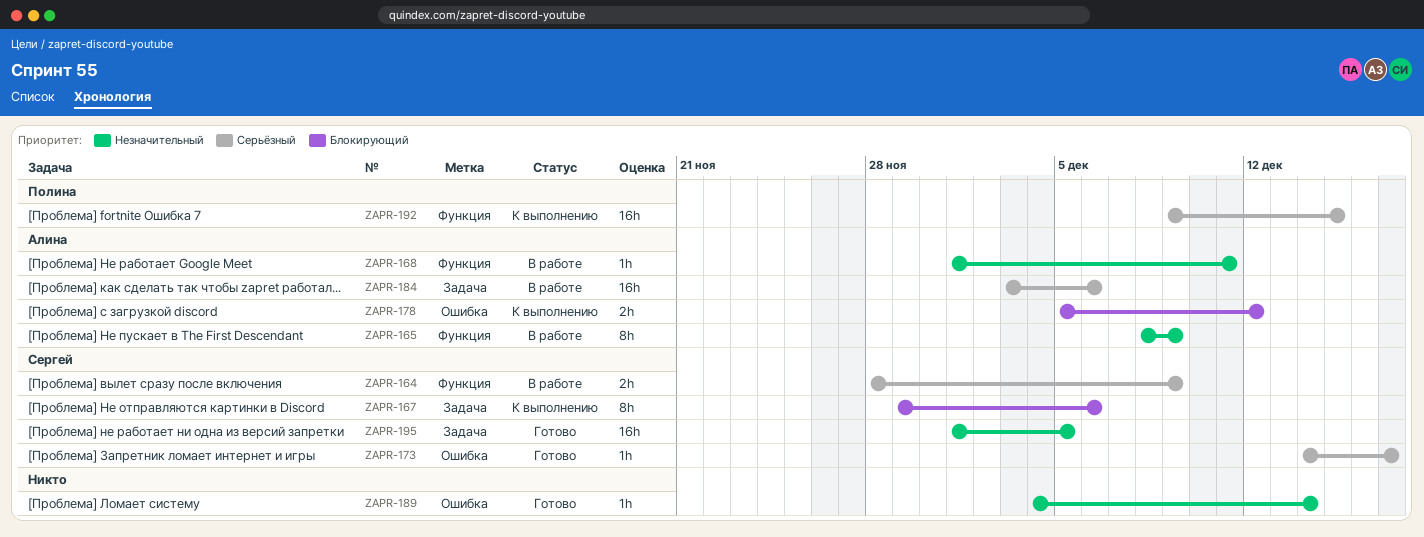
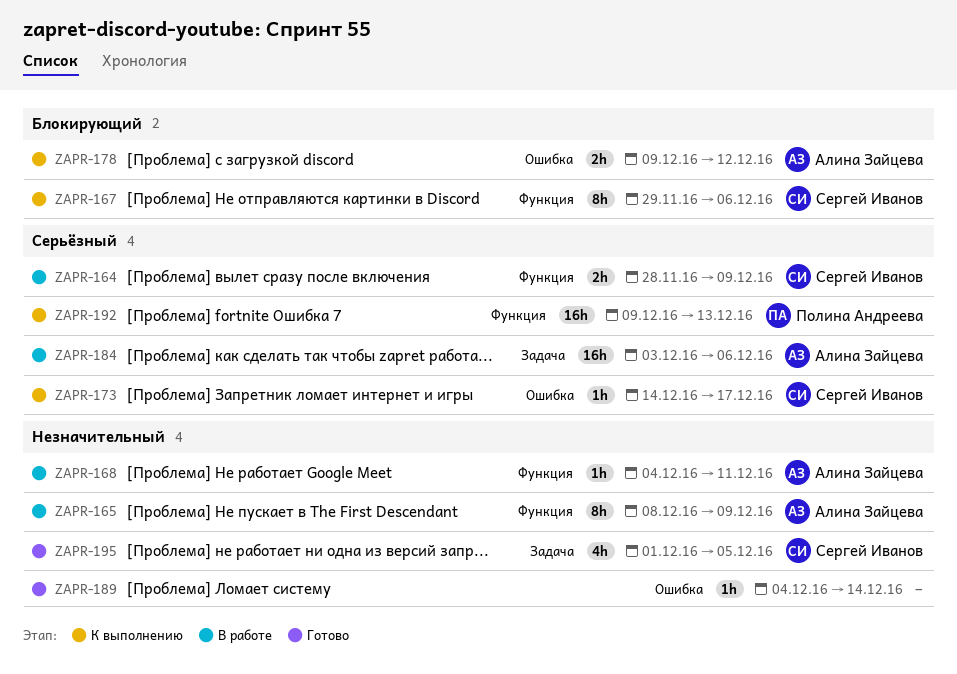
ZAPR-167, label: Задача -> Функция
ZAPR-168, start: Dec 1 -> Dec 4
ZAPR-173, status: Готово -> К выполнению
ZAPR-178, start: Dec 5 -> Dec 9
ZAPR-192, due: Dec 15 -> Dec 13
ZAPR-195, estimate: 16h -> 4h

